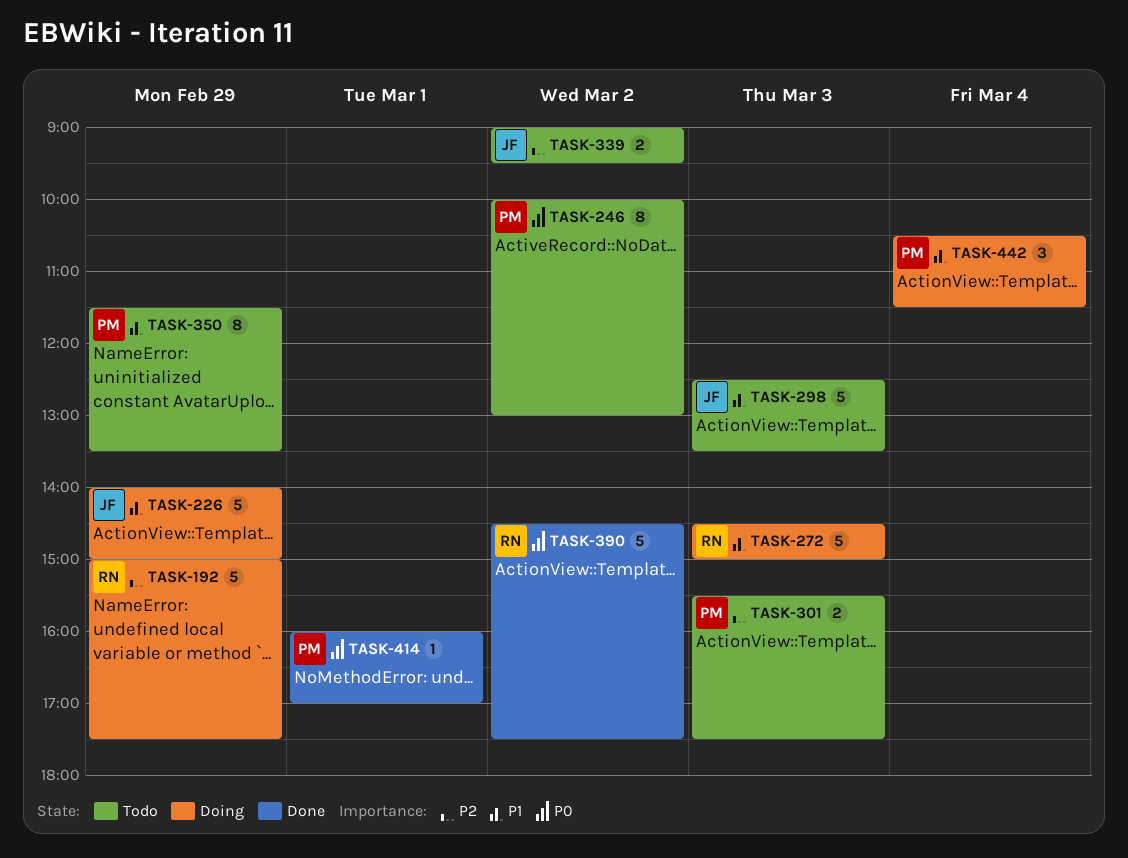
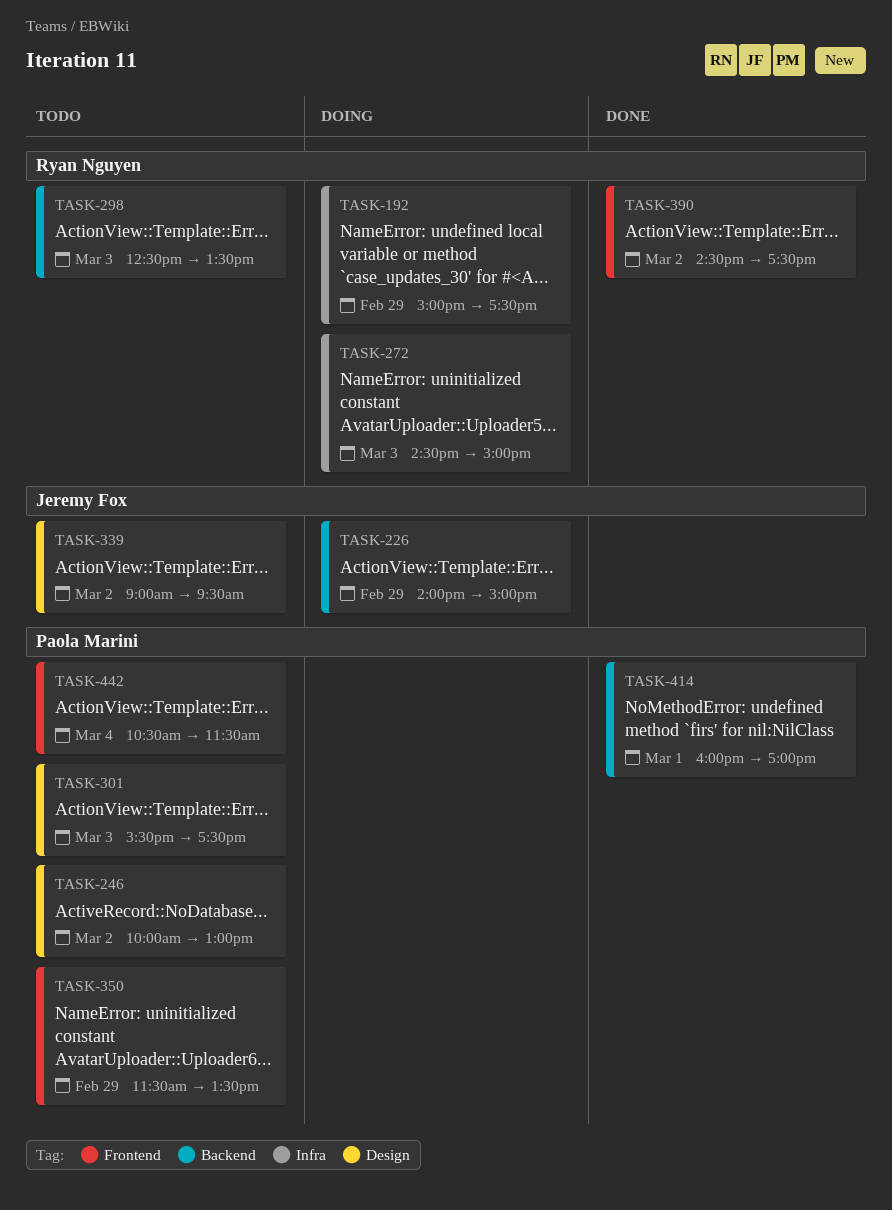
TASK-298, owner: Jeremy Fox -> Ryan Nguyen
TASK-442, status: Doing -> Todo

